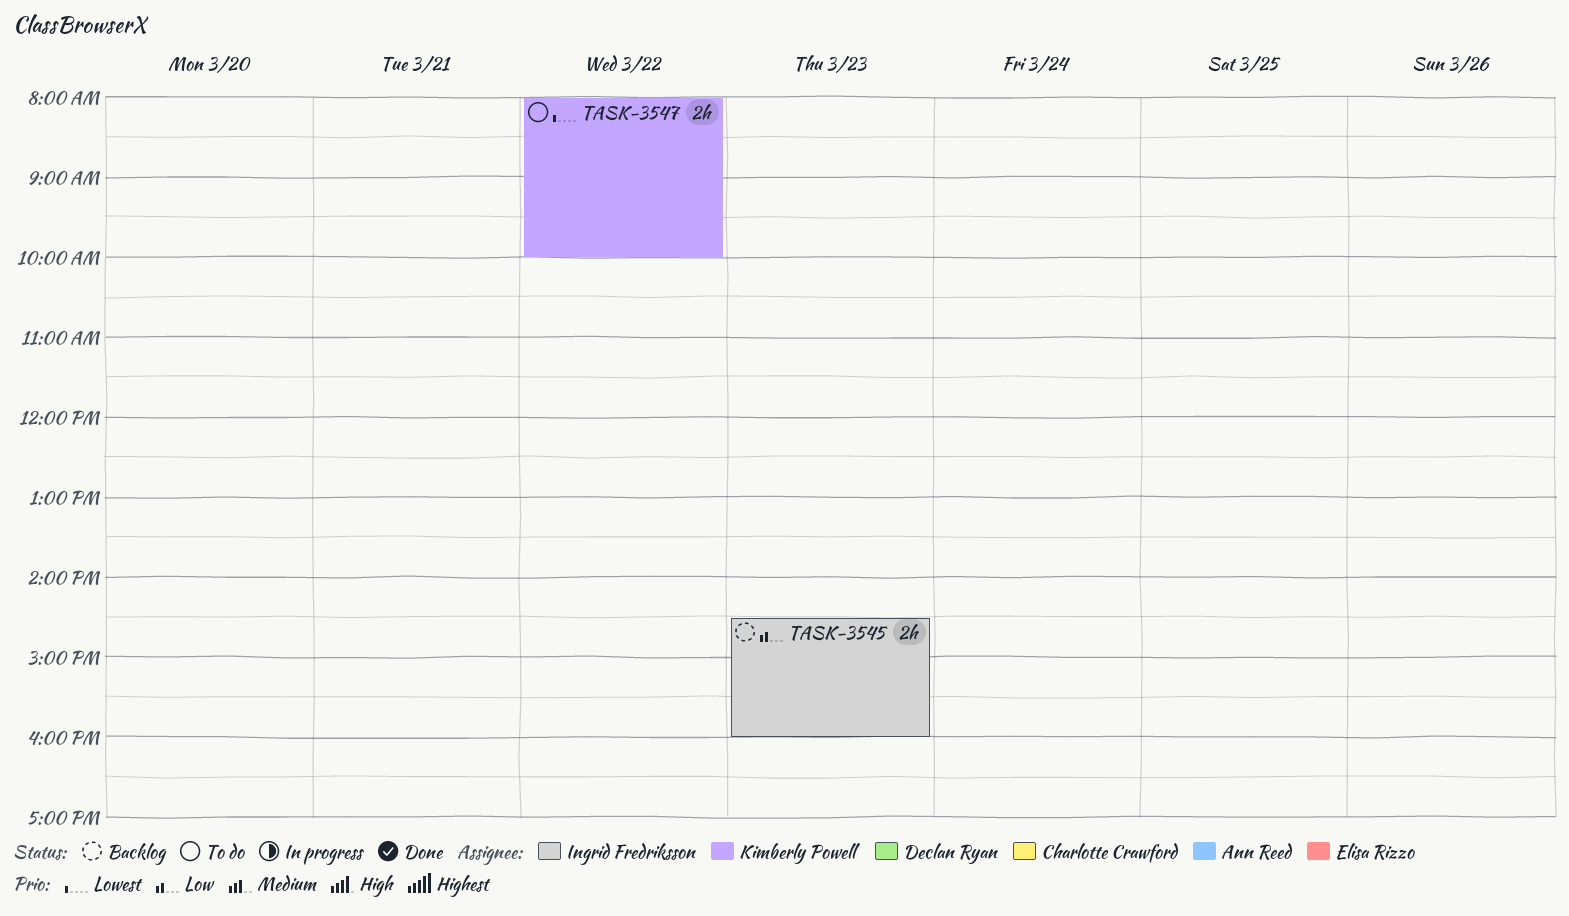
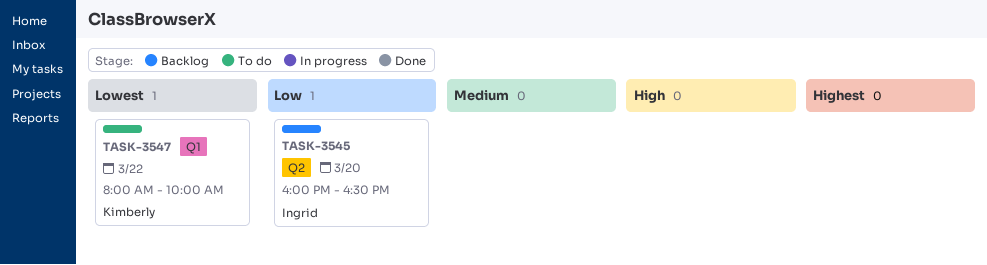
TASK-3545, day: Mar 23 -> Mar 20
TASK-3545, begins: 14:30 -> 16:00
TASK-3545, ends: 16:00 -> 16:30

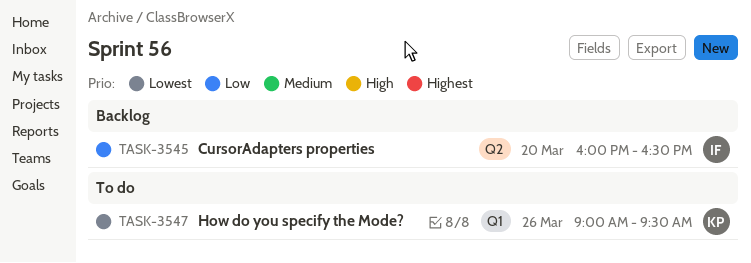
TASK-3547, day: Mar 22 -> Mar 26
TASK-3547, begins: 08:00 -> 09:00
TASK-3547, ends: 10:00 -> 09:30

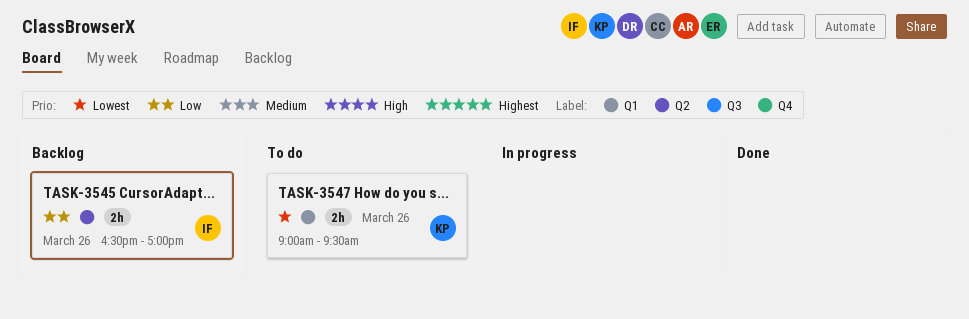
TASK-3545, day: Mar 20 -> Mar 26
TASK-3545, begins: 16:00 -> 16:30
TASK-3545, ends: 16:30 -> 17:00

